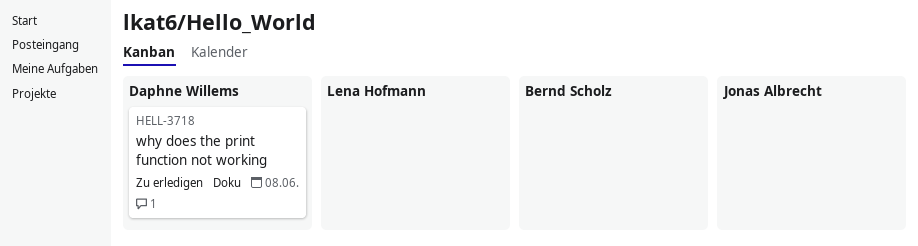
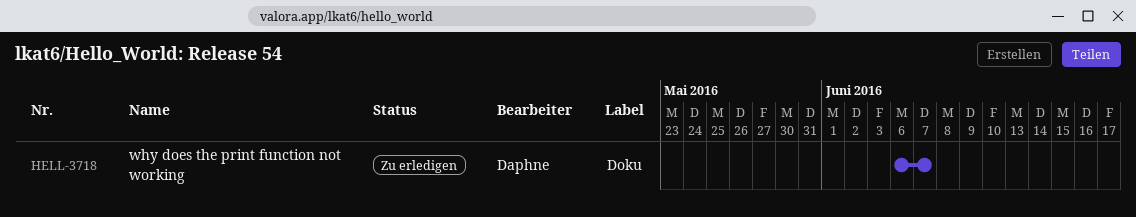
HELL-3718, due: Jun 8 -> Jun 7

